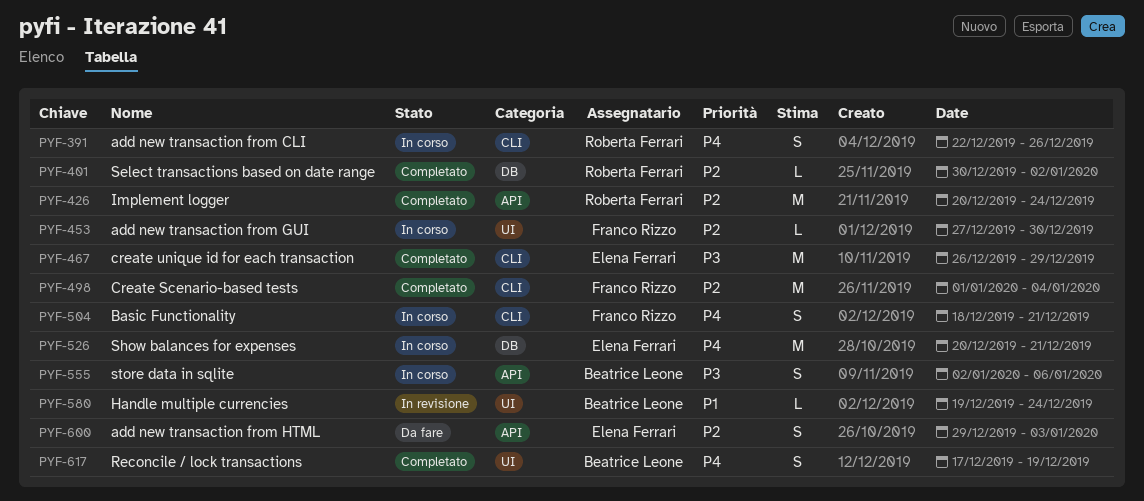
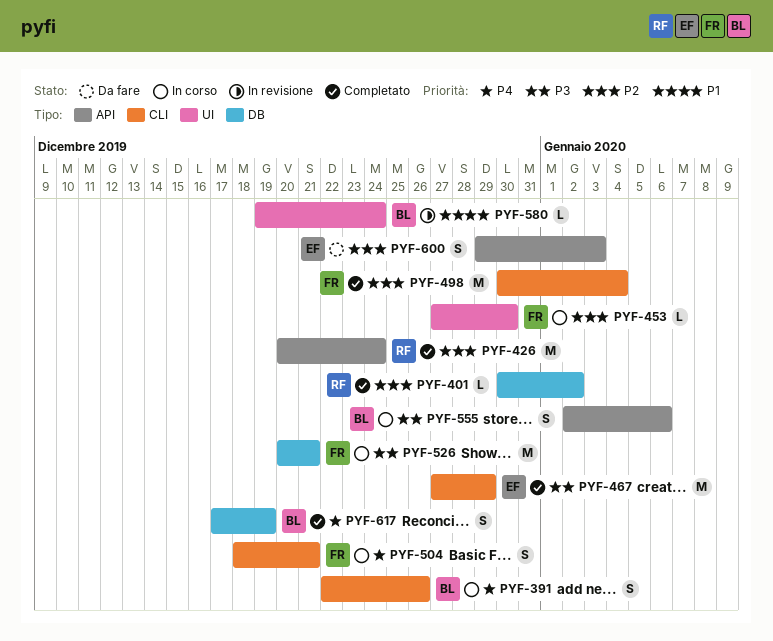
PYF-391, owner: Roberta Ferrari -> Beatrice Leone
PYF-467, start: Dec 26 -> Dec 27
PYF-498, start: Jan 1 -> Dec 30
PYF-526, owner: Elena Ferrari -> Franco Rizzo
PYF-526, priority: P4 -> P3
PYF-617, label: UI -> DB

